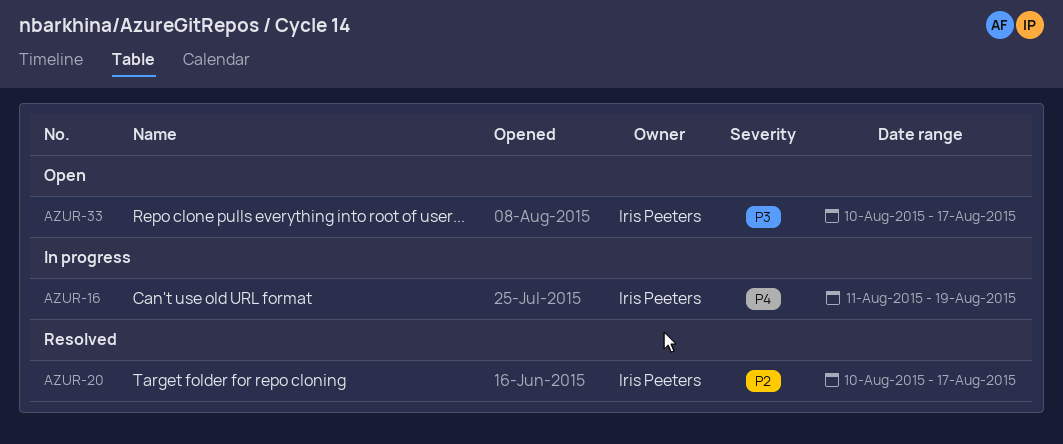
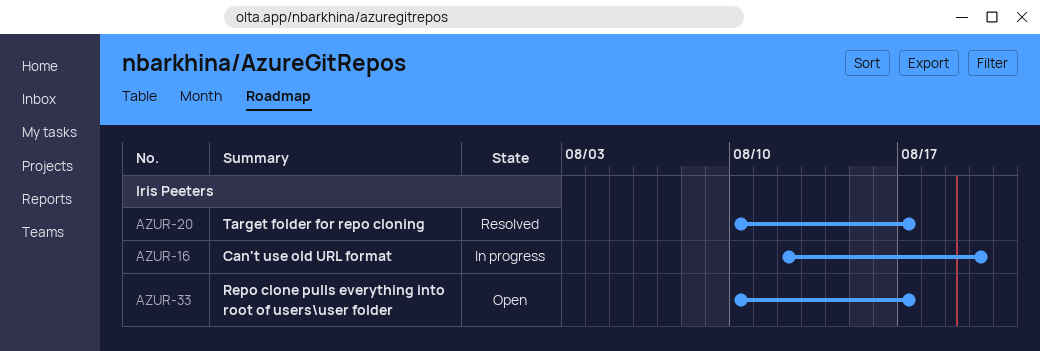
AZUR-16, start: Aug 11 -> Aug 12
AZUR-16, due: Aug 19 -> Aug 20

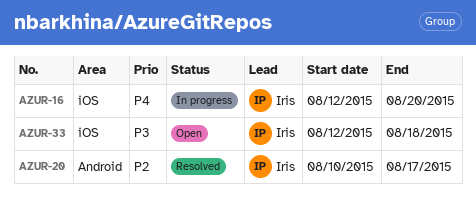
AZUR-33, start: Aug 10 -> Aug 12
AZUR-33, due: Aug 17 -> Aug 18

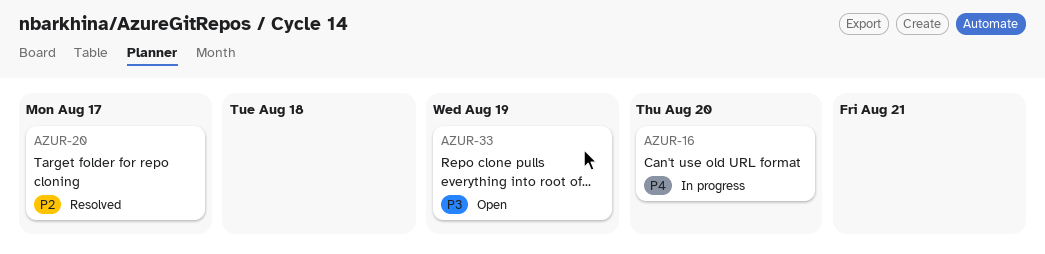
AZUR-33, due: Aug 18 -> Aug 19

